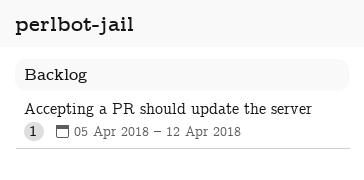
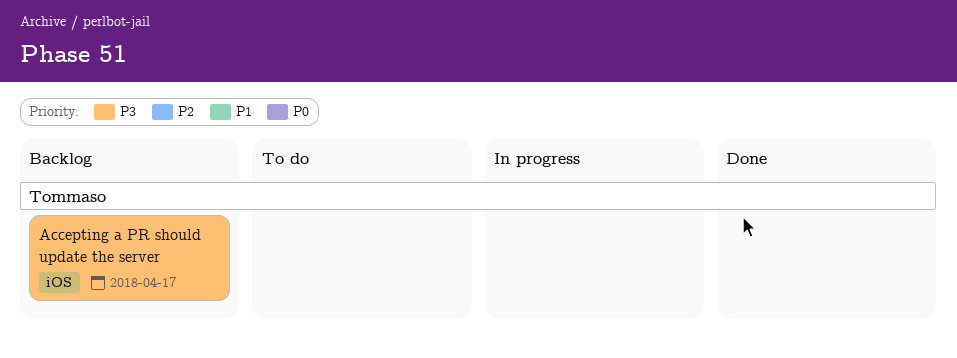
Accepting a PR should update the server, due: Apr 12 -> Apr 17

